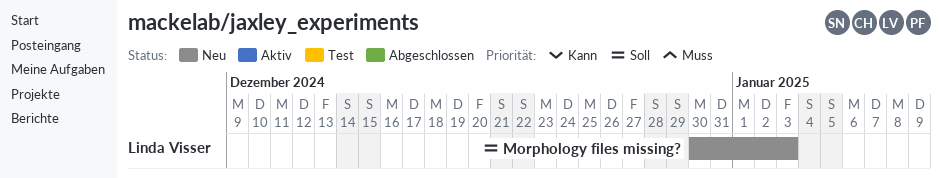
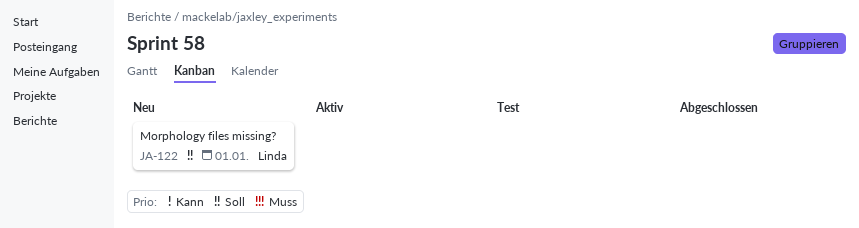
Morphology files missing?, due: Jan 3 -> Jan 1

